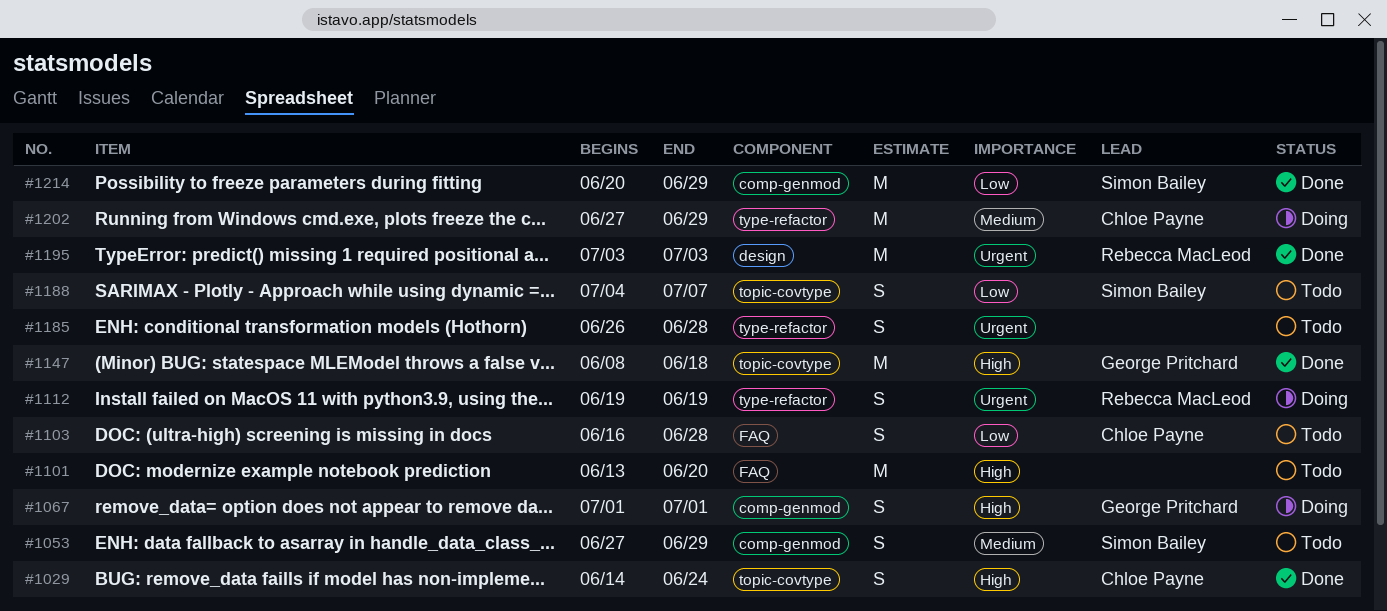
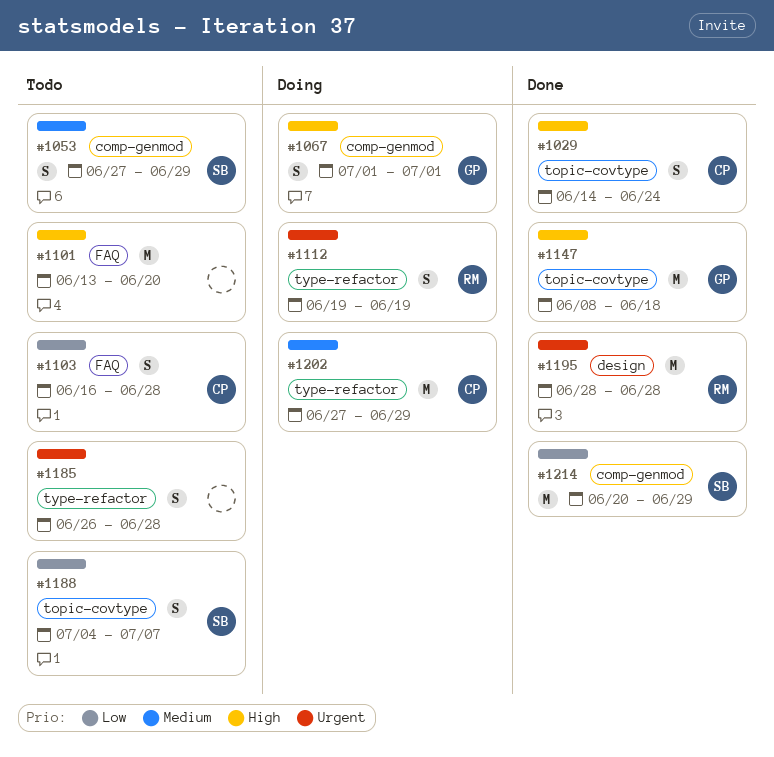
#1195, start: Jul 3 -> Jun 28
#1195, due: Jul 3 -> Jun 28

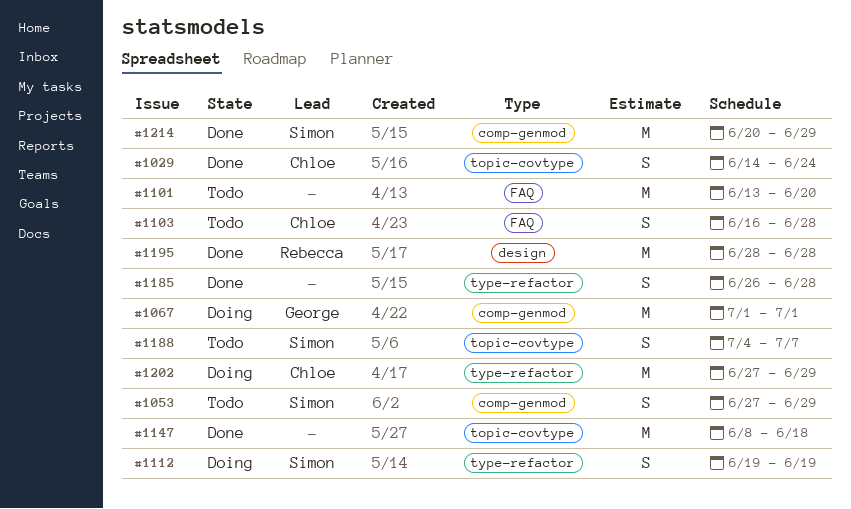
#1067, estimate: S -> M
#1112, owner: Rebecca -> Simon
#1147, owner: George -> none
#1185, status: Todo -> Done

